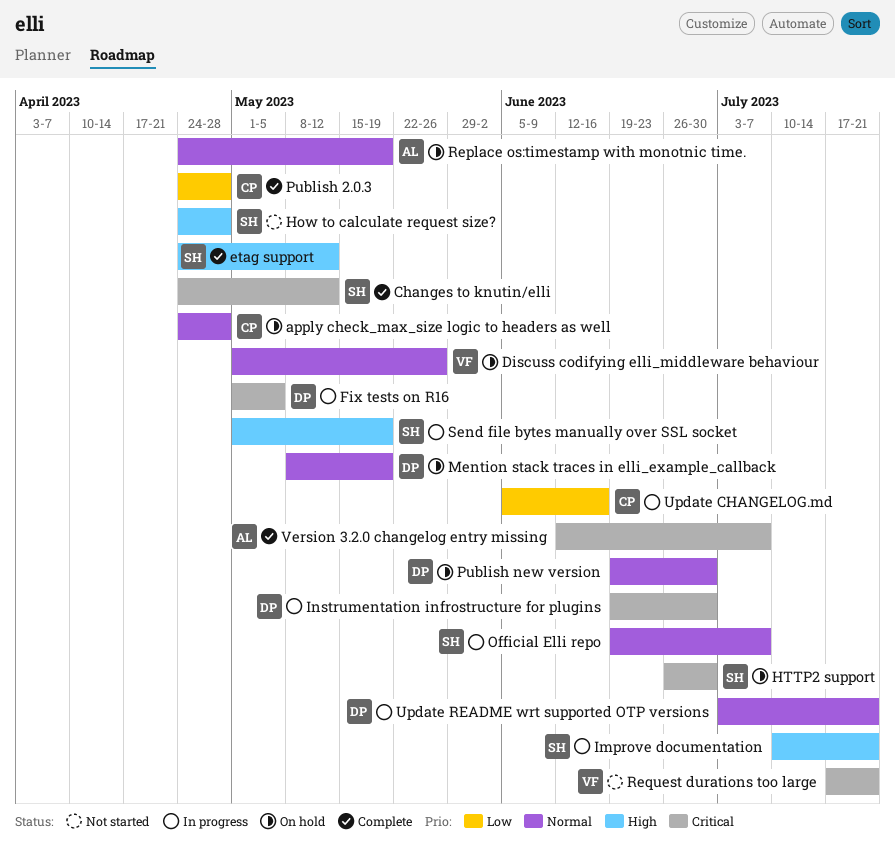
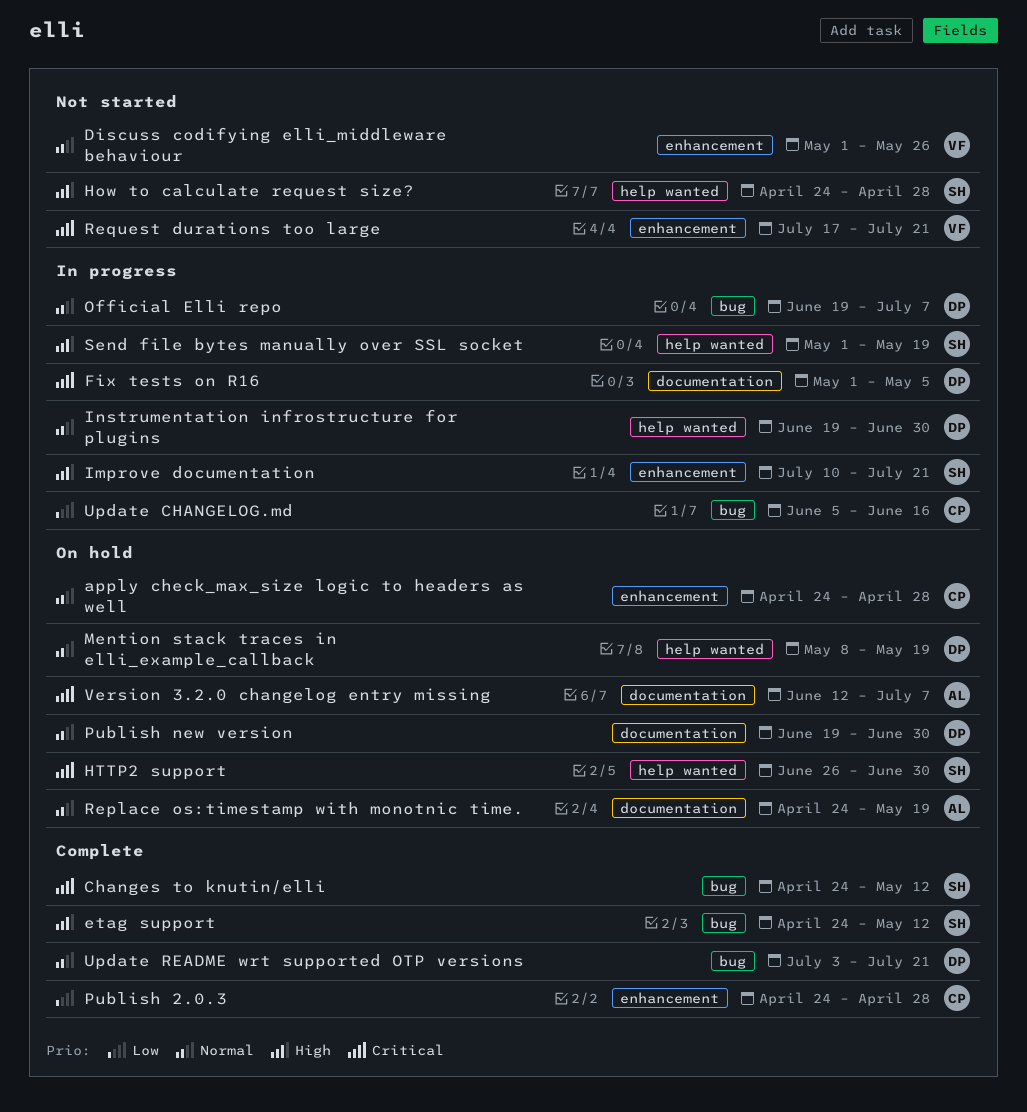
Discuss codifying elli_middleware behaviour, status: On hold -> Not started
Instrumentation infrostructure for plugins, priority: Critical -> Normal
Official Elli repo, owner: SH -> DP
Update README wrt supported OTP versions, status: In progress -> Complete
Version 3.2.0 changelog entry missing, status: Complete -> On hold

